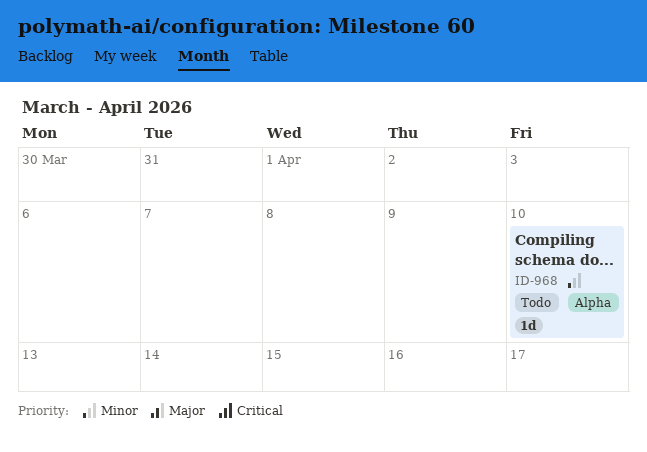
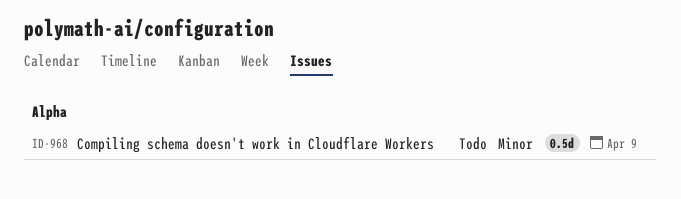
ID-968, estimate: 1d -> 0.5d
ID-968, due: Apr 10 -> Apr 9

